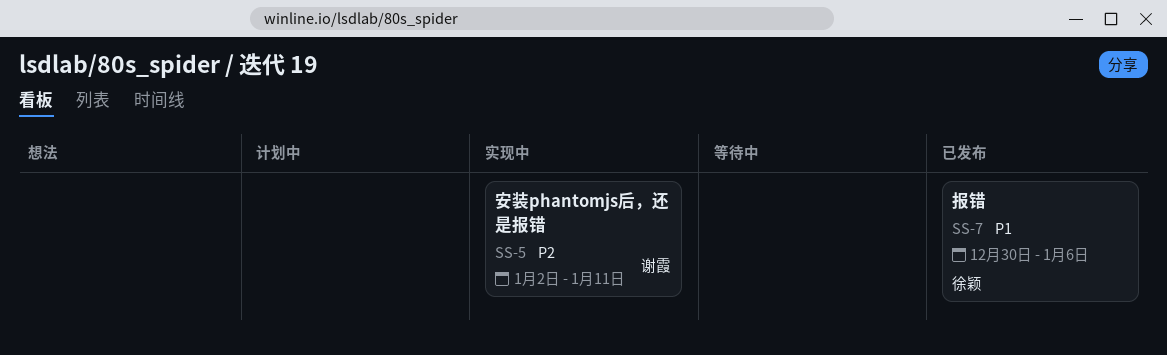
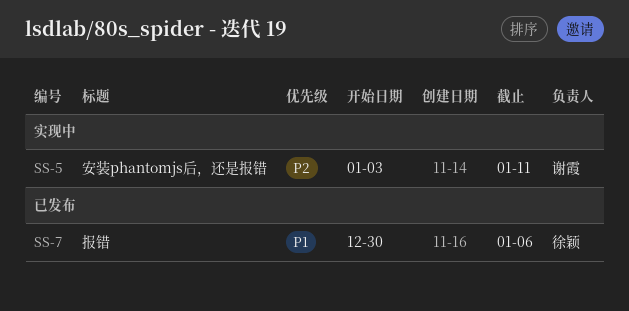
SS-5, start: Jan 2 -> Jan 3

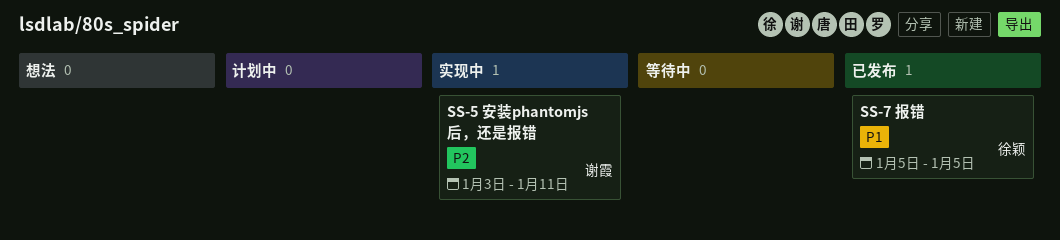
SS-7, start: Dec 30 -> Jan 5
SS-7, due: Jan 6 -> Jan 5

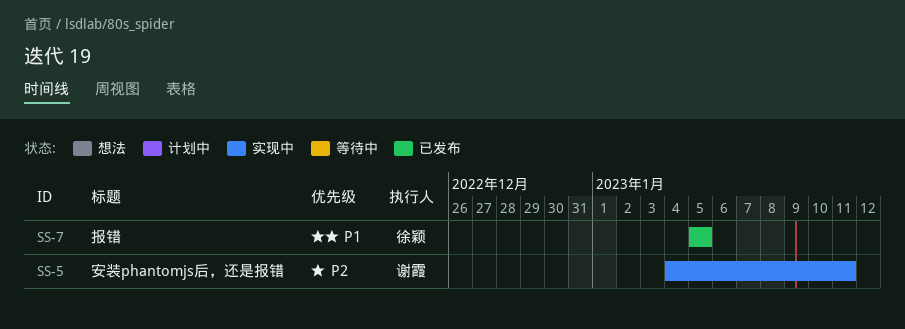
SS-5, start: Jan 3 -> Jan 4

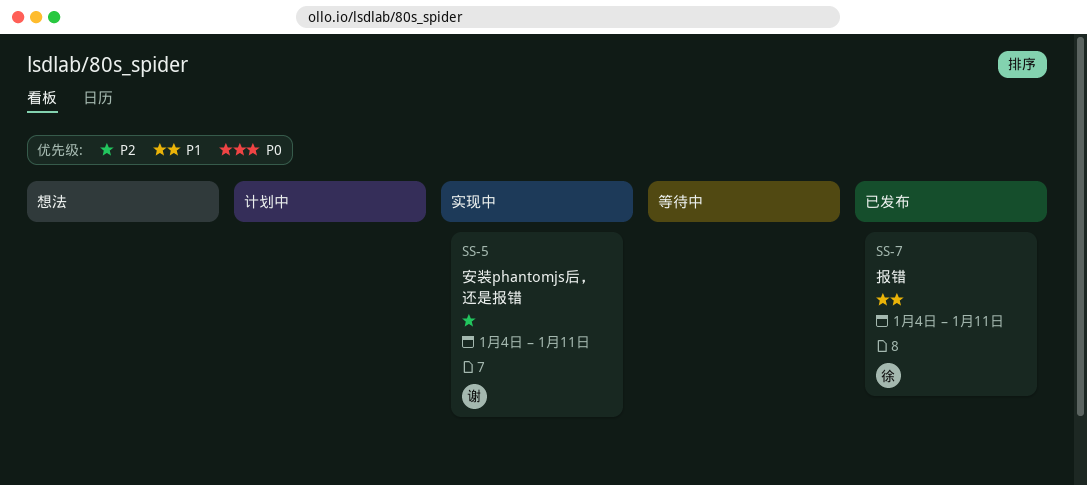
SS-7, start: Jan 5 -> Jan 4
SS-7, due: Jan 5 -> Jan 11

